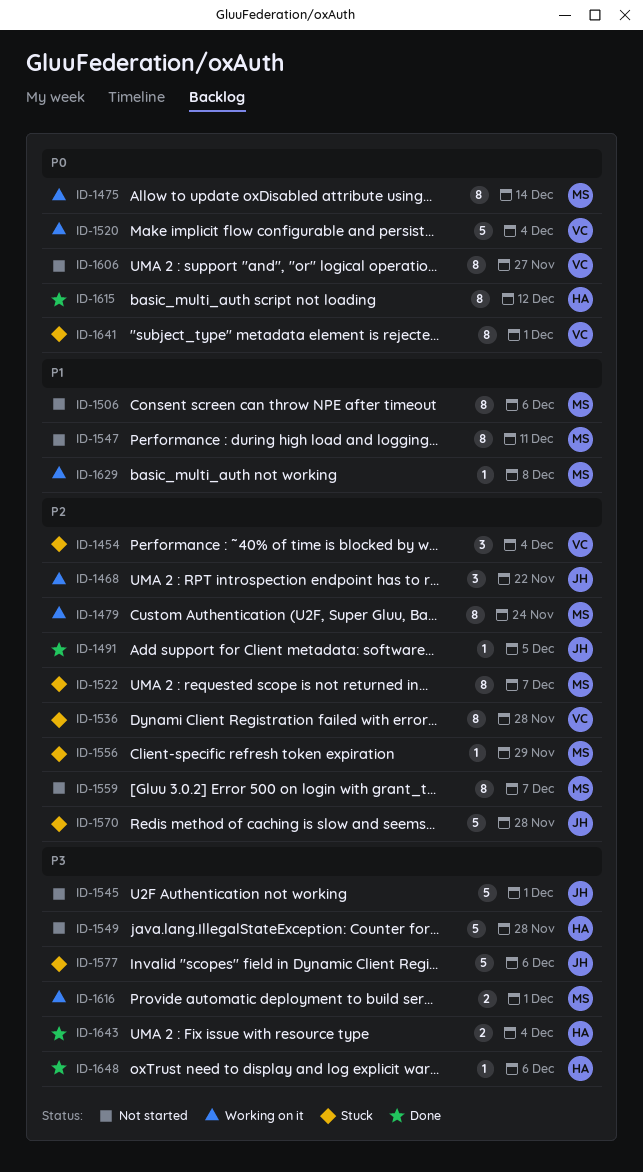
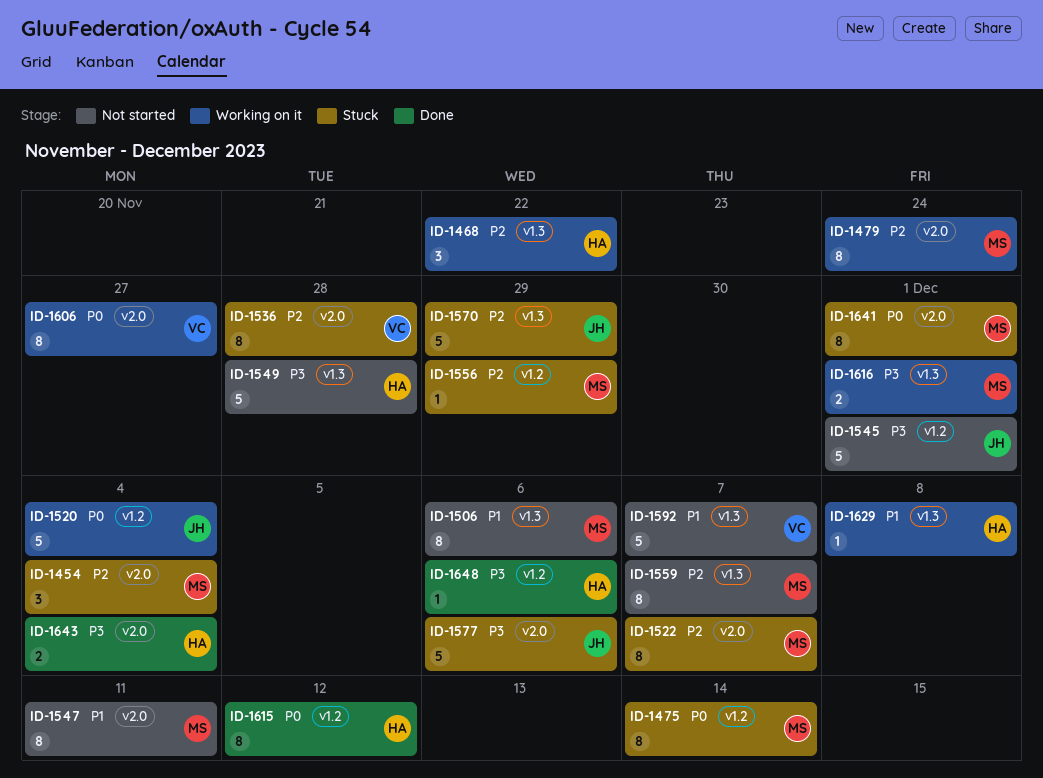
ID-1454, owner: VC -> MS
ID-1468, owner: JH -> HA
ID-1475, status: Working on it -> Stuck
ID-1491: present -> none
ID-1520, owner: VC -> JH
ID-1570, due: Nov 28 -> Nov 29
ID-1592: none -> present
ID-1606, status: Not started -> Working on it
ID-1629, owner: MS -> HA
ID-1641, owner: VC -> MS

